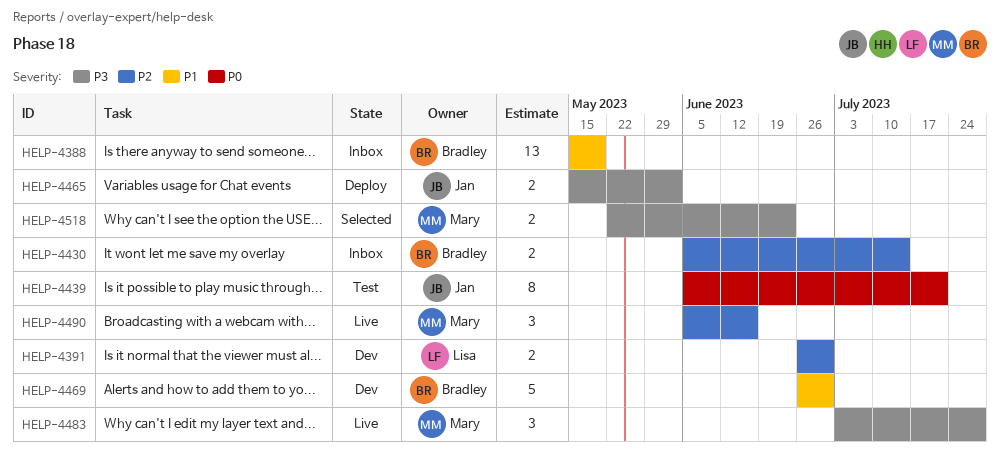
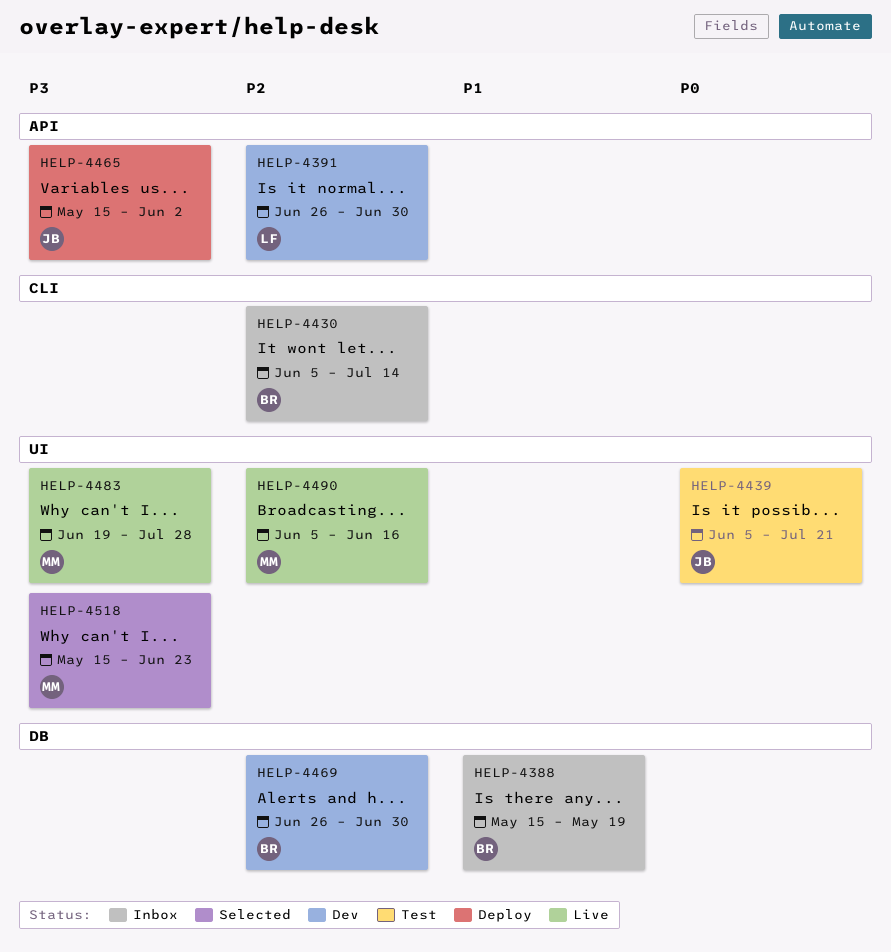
HELP-4469, priority: P1 -> P2
HELP-4483, start: Jul 3 -> Jun 19
HELP-4518, start: May 22 -> May 15

